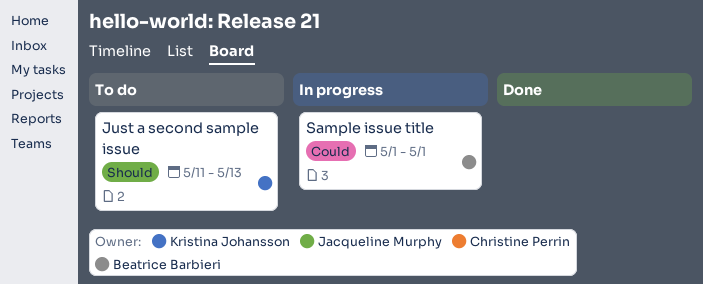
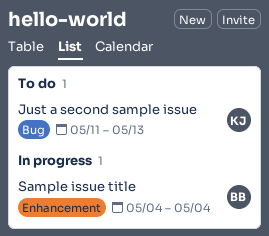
Sample issue title, start: May 1 -> May 4
Sample issue title, due: May 1 -> May 4

